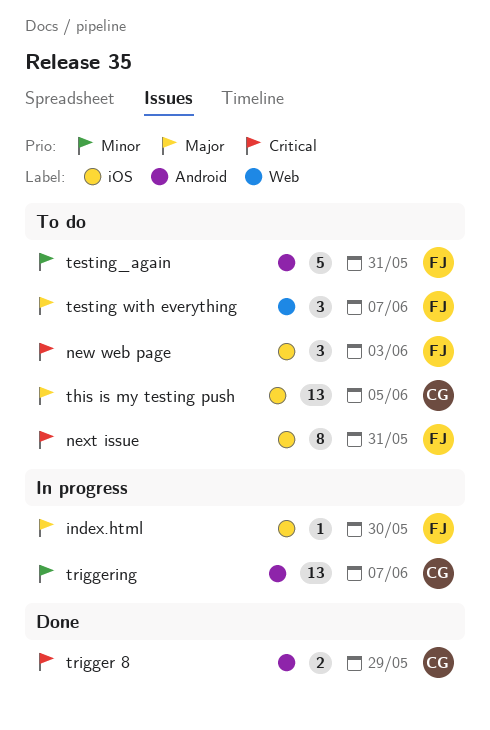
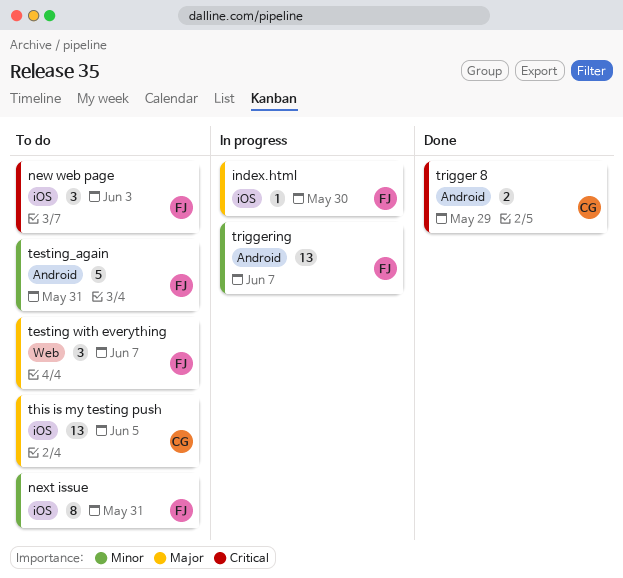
next issue, priority: Critical -> Minor
triggering, owner: CG -> FJ

